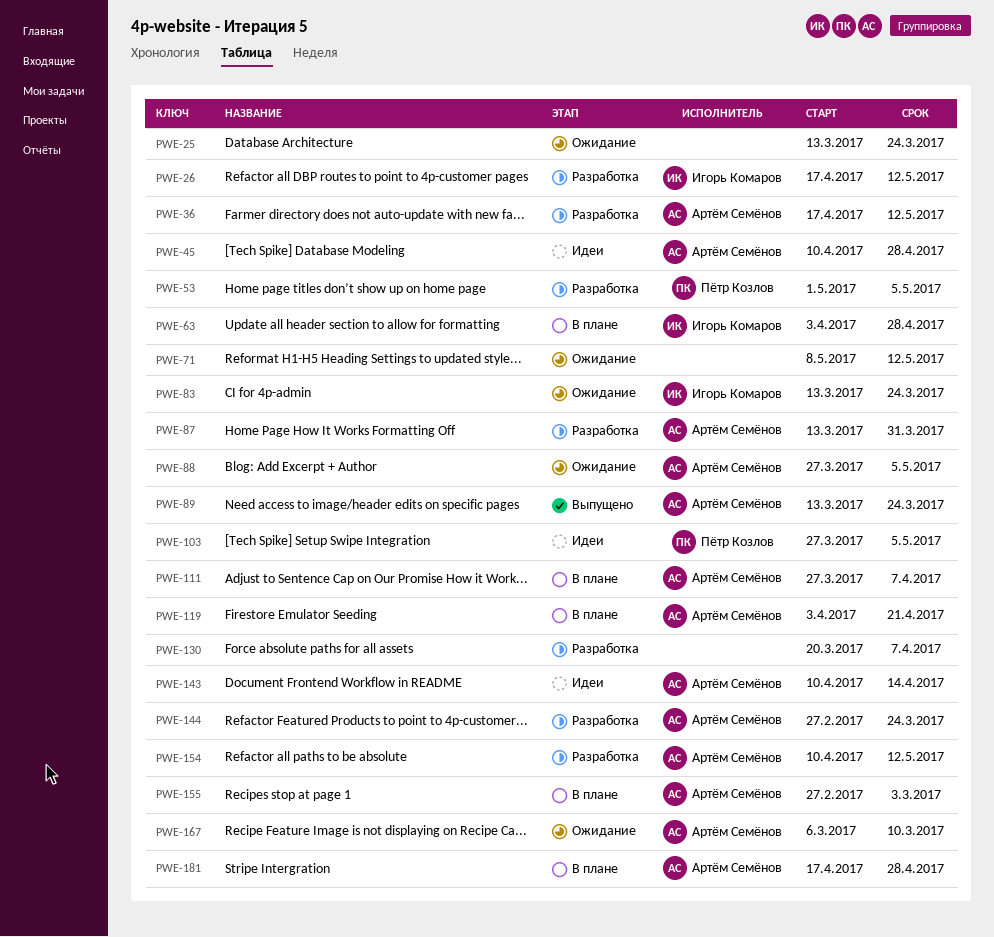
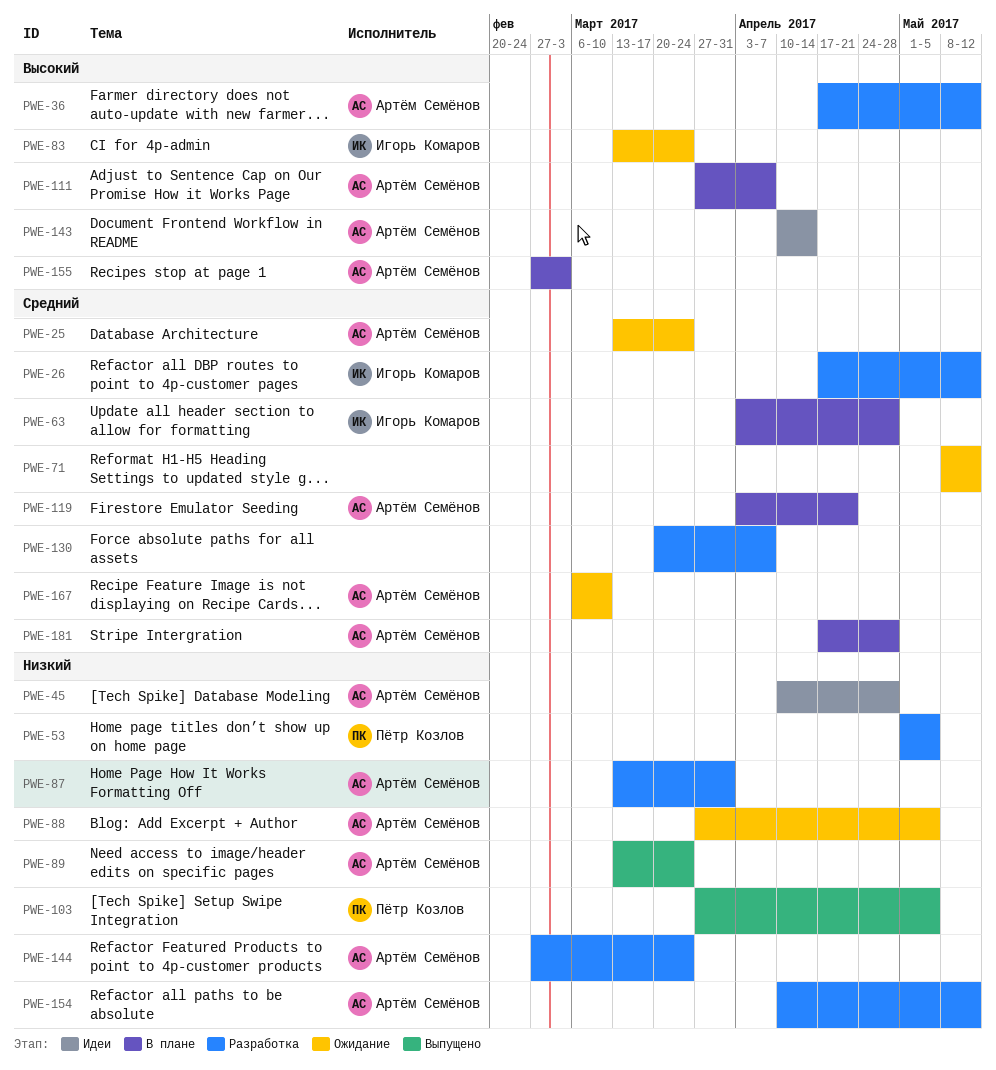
PWE-25, owner: none -> Артём Семёнов
PWE-103, status: Идеи -> Выпущено

